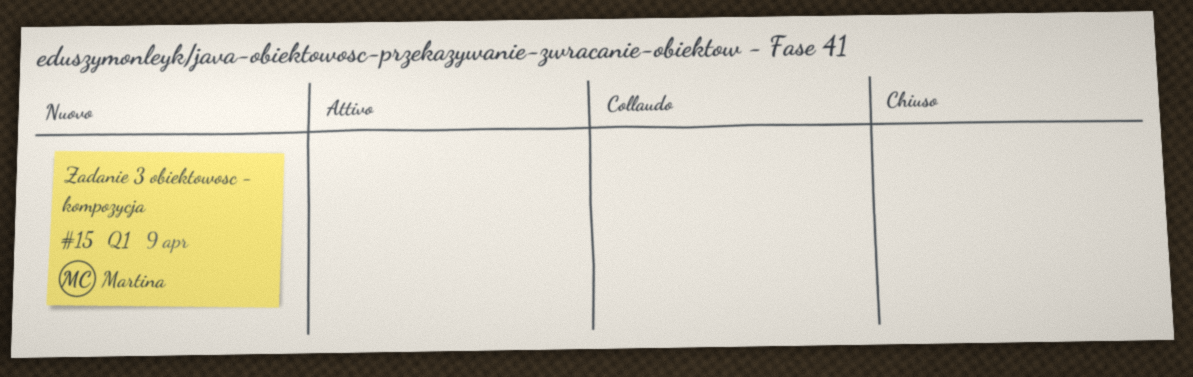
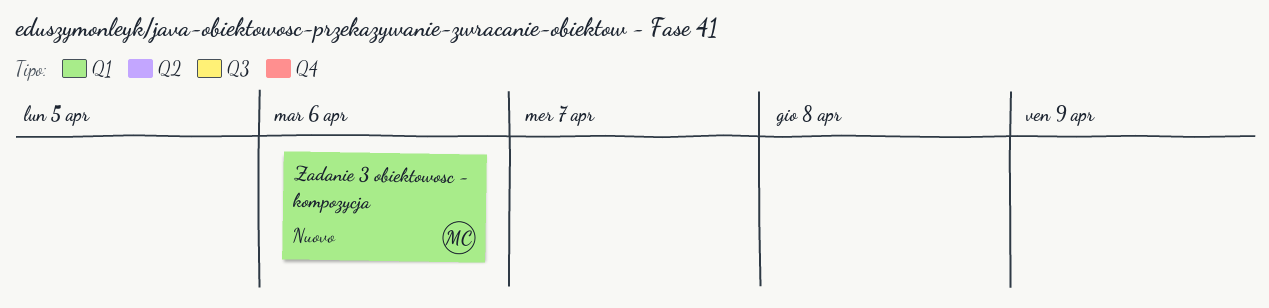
Zadanie 3 obiektowosc - kompozycja, due: Apr 9 -> Apr 6

